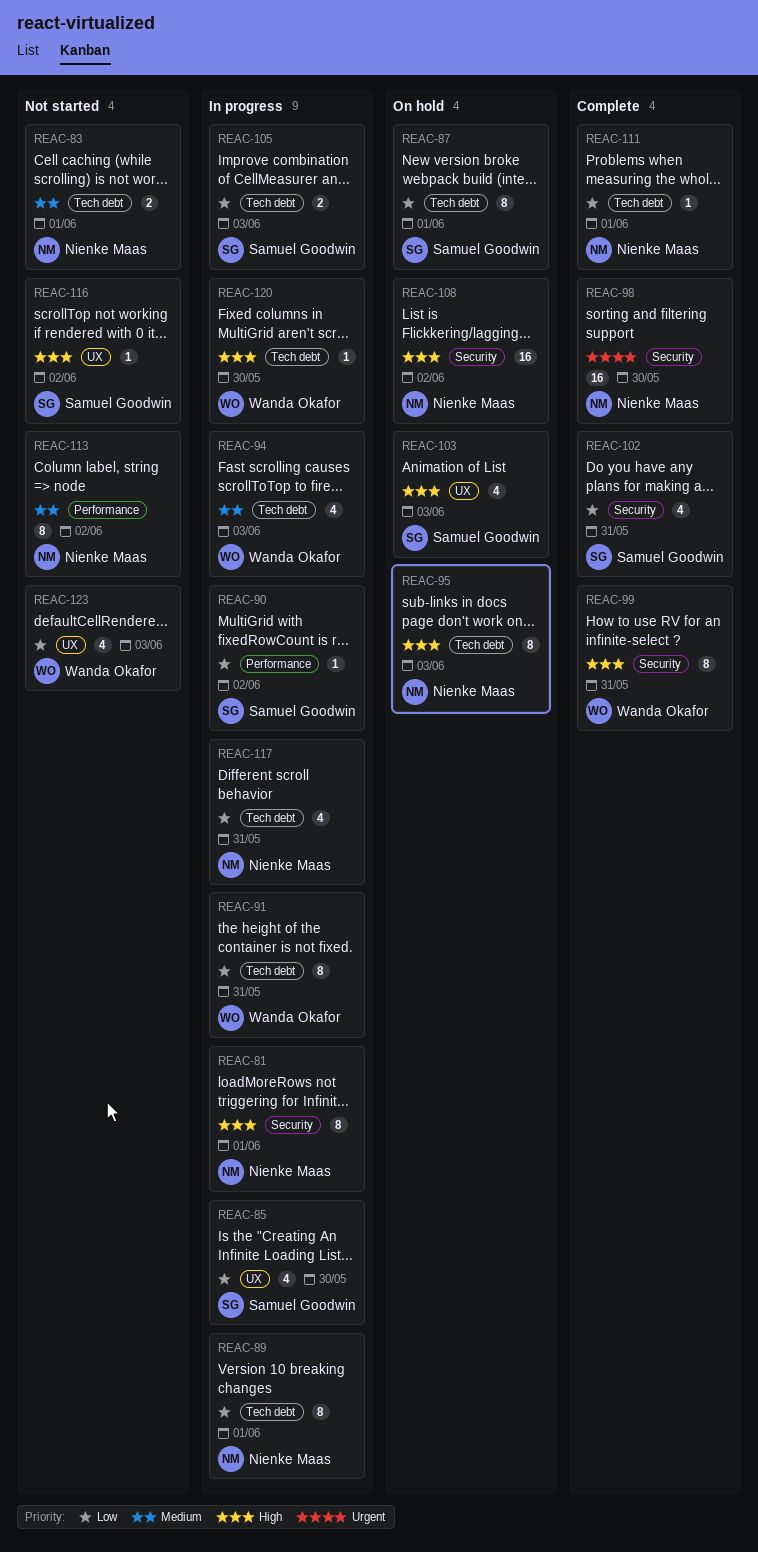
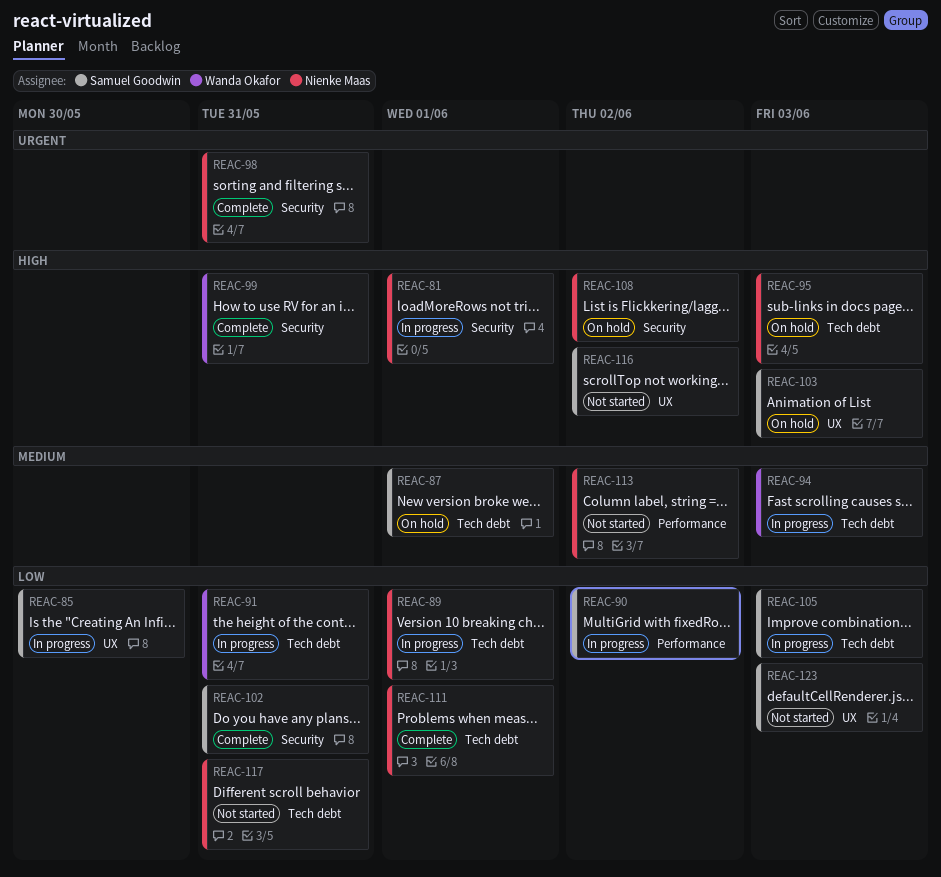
REAC-83: present -> none
REAC-87, priority: Low -> Medium
REAC-98, due: May 30 -> May 31
REAC-117, status: In progress -> Not started
REAC-120: present -> none
REAC-123, owner: Wanda Okafor -> Samuel Goodwin

